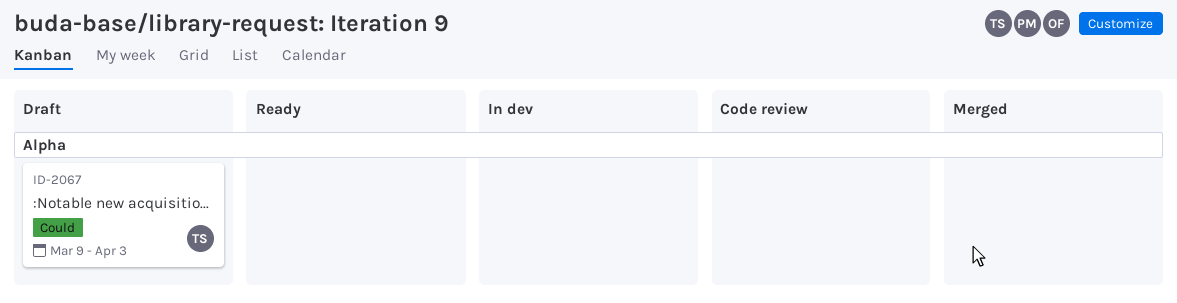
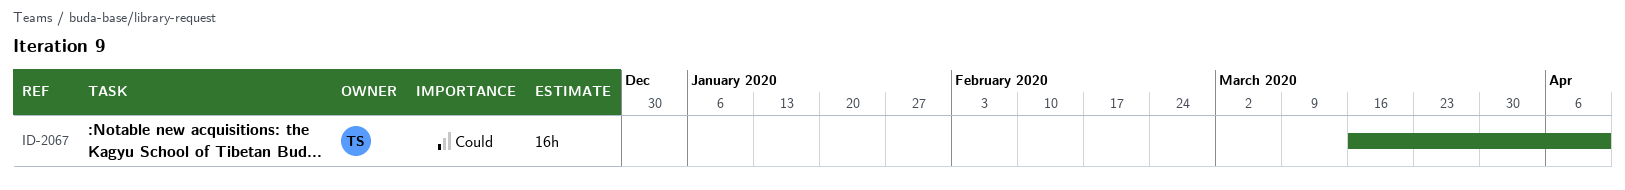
ID-2067, start: Mar 9 -> Mar 16
ID-2067, due: Apr 3 -> Apr 10

